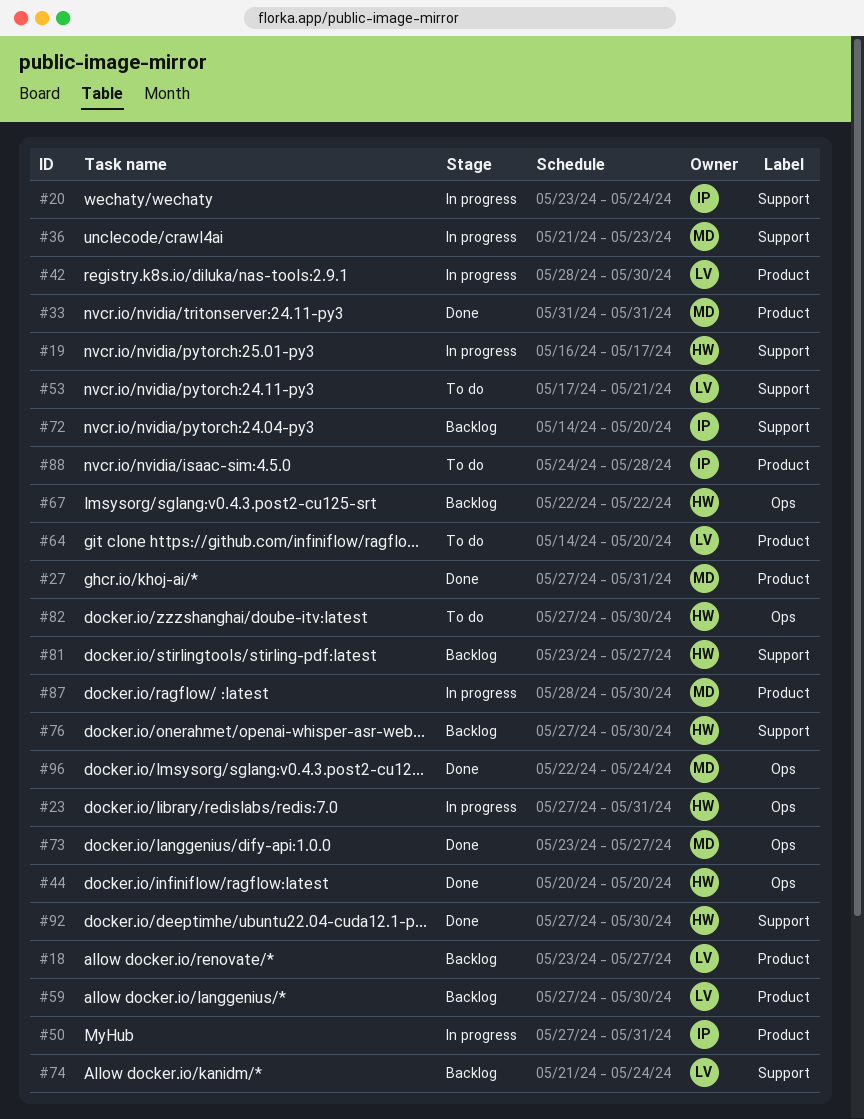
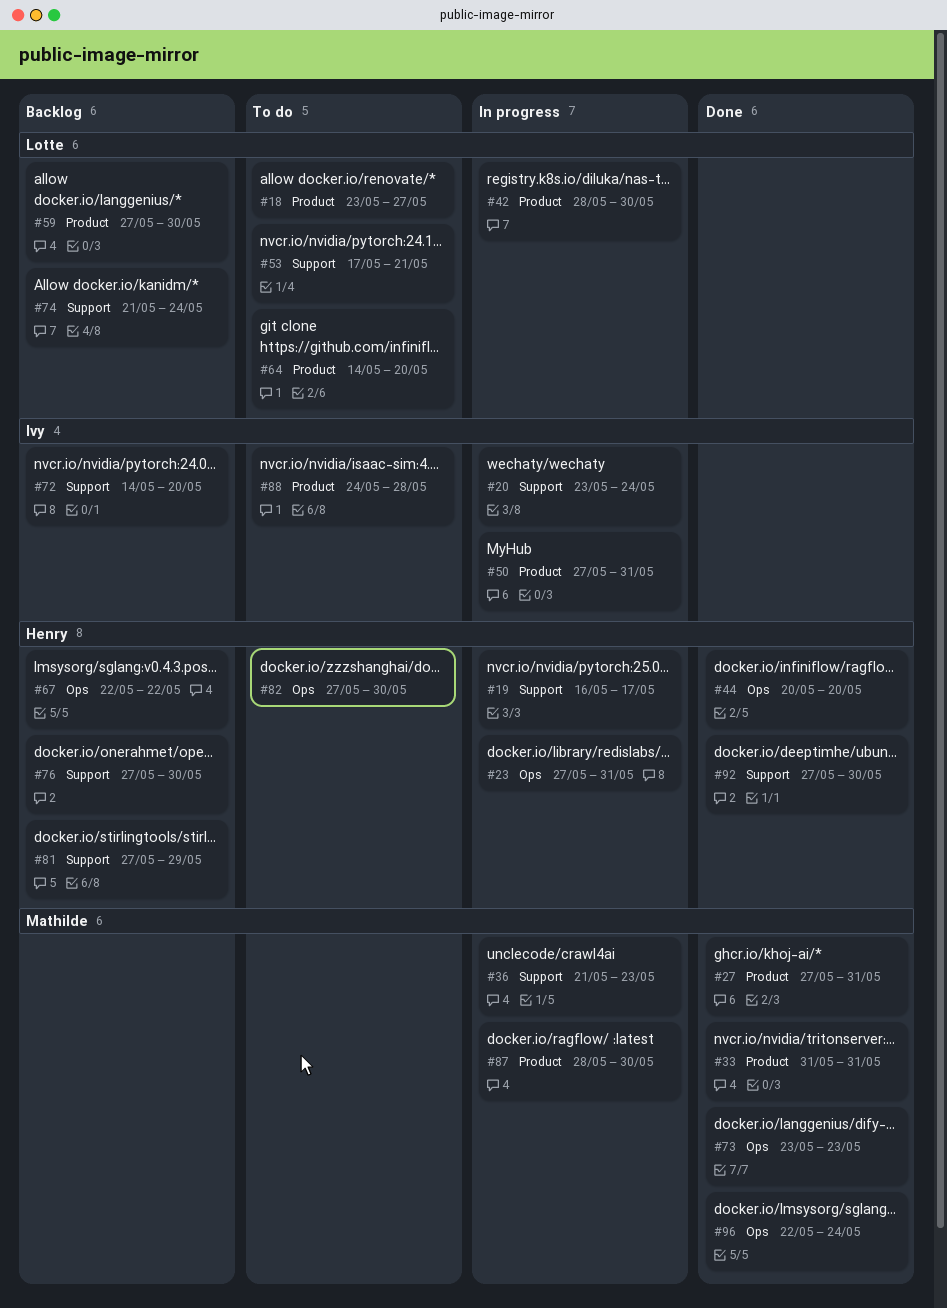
#18, status: Backlog -> To do
#73, due: May 27 -> May 23
#81, start: May 23 -> May 27
#81, due: May 27 -> May 29

